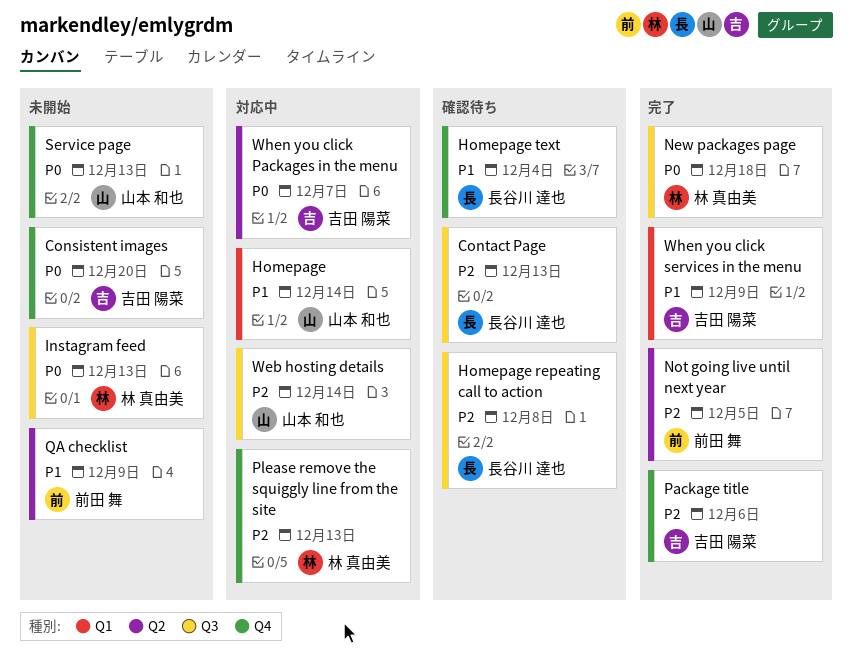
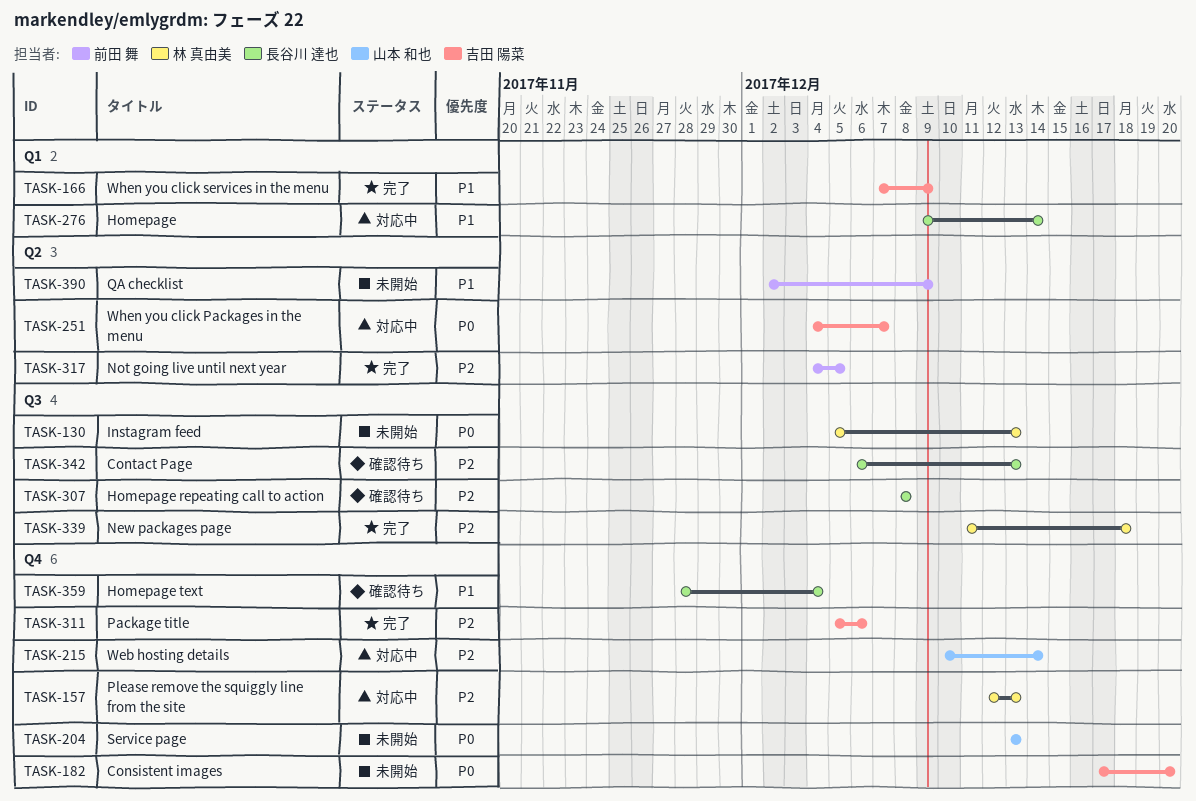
Homepage, owner: 山本 和也 -> 長谷川 達也
New packages page, priority: P0 -> P2
Web hosting details, label: Q3 -> Q4

